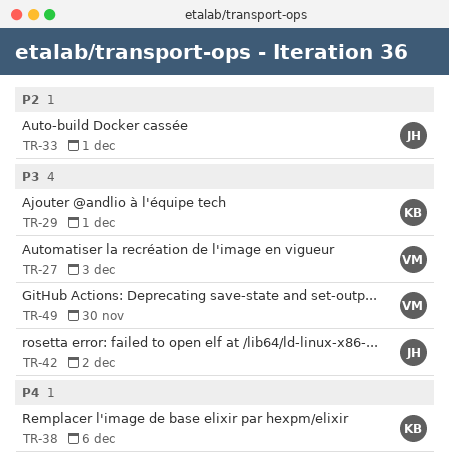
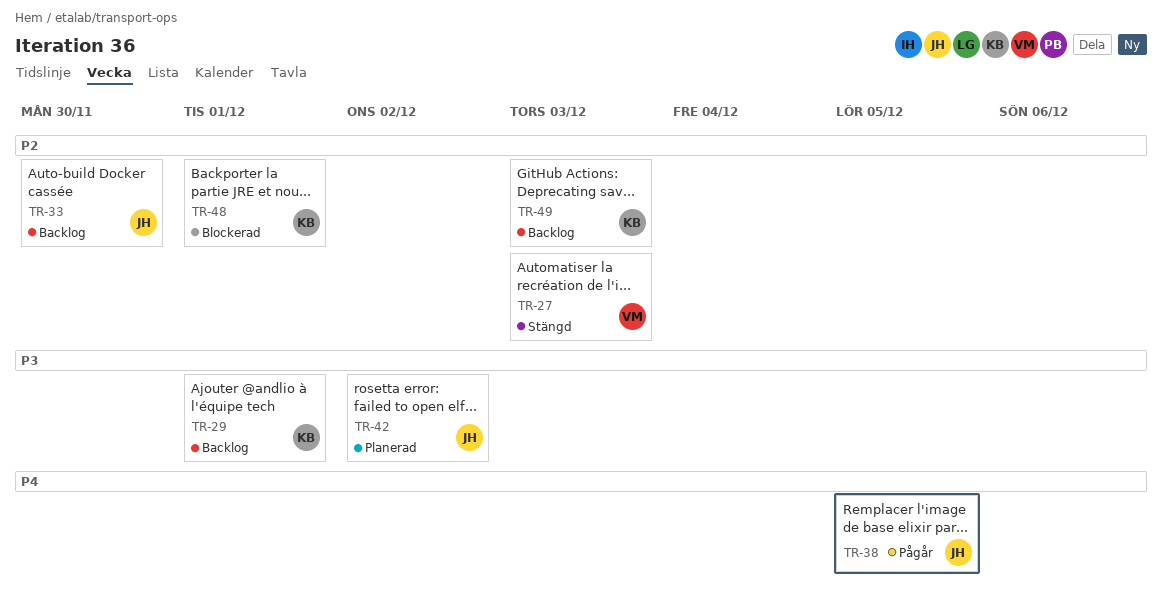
TR-27, priority: P3 -> P2
TR-33, due: Dec 1 -> Nov 30
TR-38, owner: KB -> JH
TR-38, due: Dec 6 -> Dec 5
TR-48: none -> present
TR-49, owner: VM -> KB
TR-49, priority: P3 -> P2
TR-49, due: Nov 30 -> Dec 3

